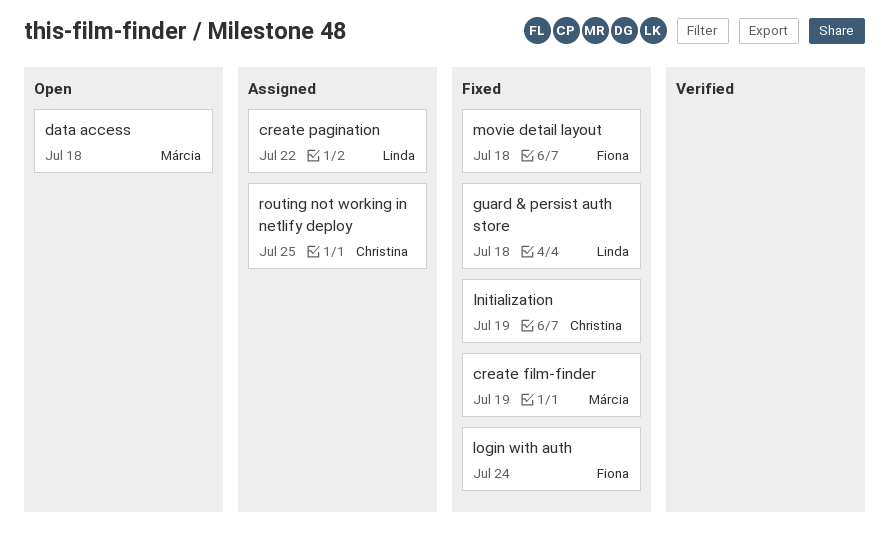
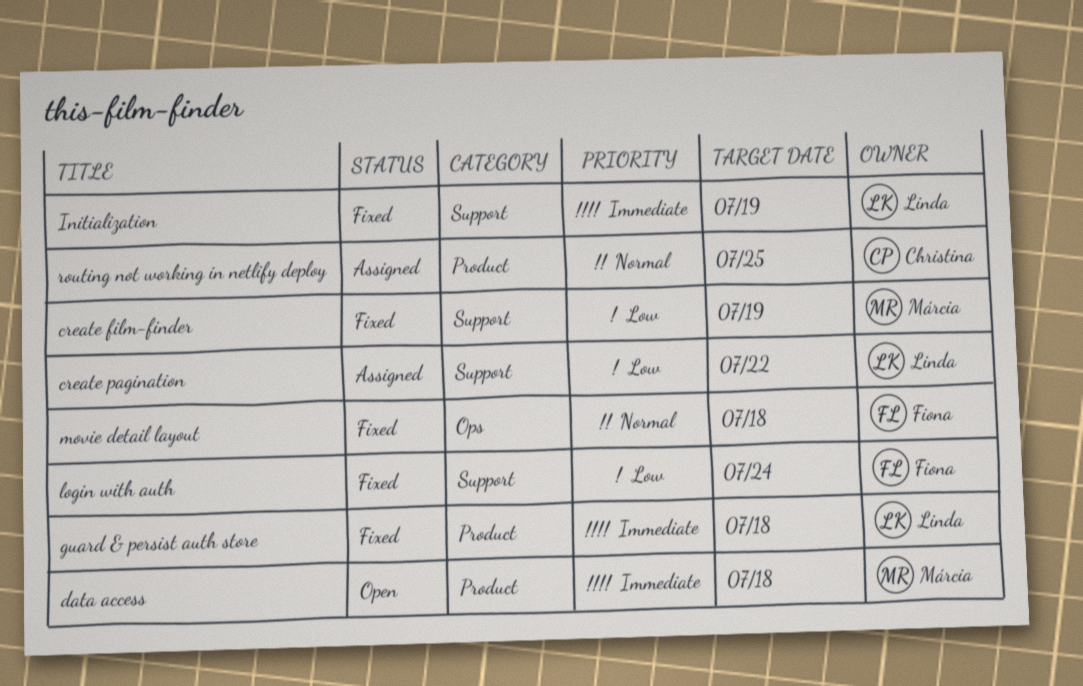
Initialization, owner: Christina -> Linda

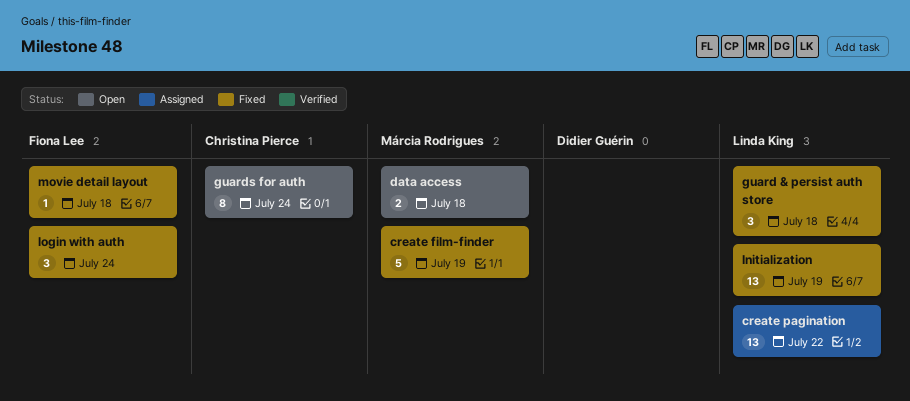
guards for auth: none -> present
routing not working in netlify deploy: present -> none

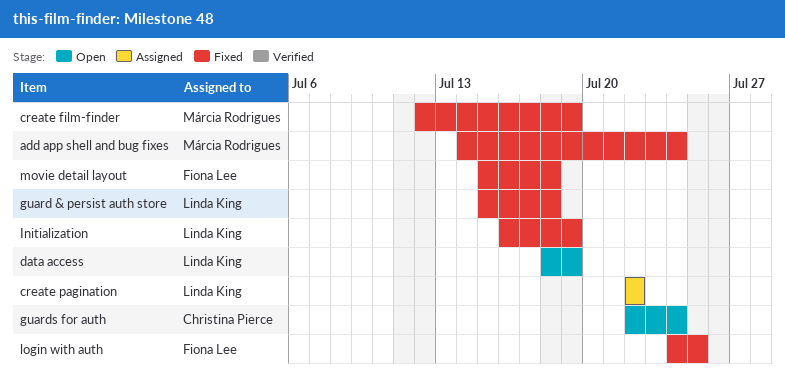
add app shell and bug fixes: none -> present
data access, owner: Márcia Rodrigues -> Linda King
data access, due: Jul 18 -> Jul 19
login with auth, due: Jul 24 -> Jul 25

